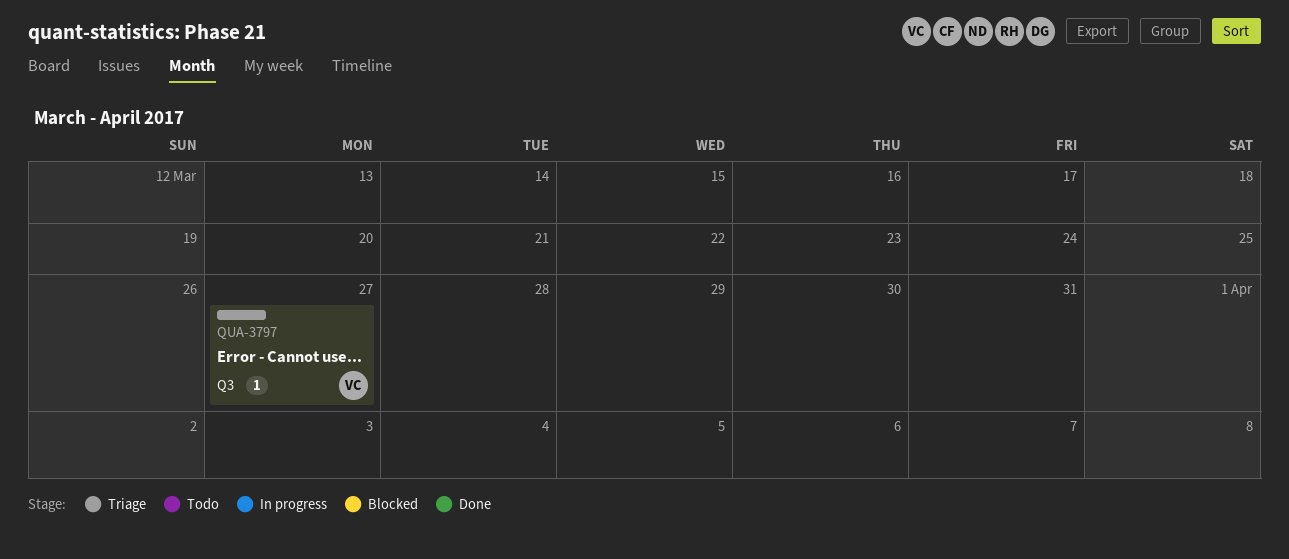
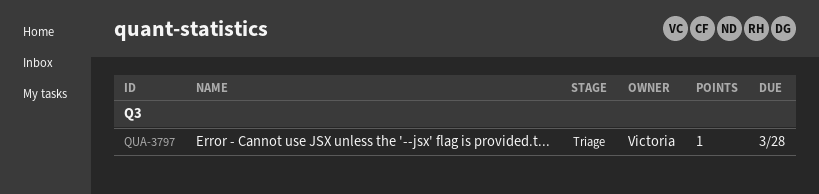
QUA-3797, due: Mar 27 -> Mar 28

